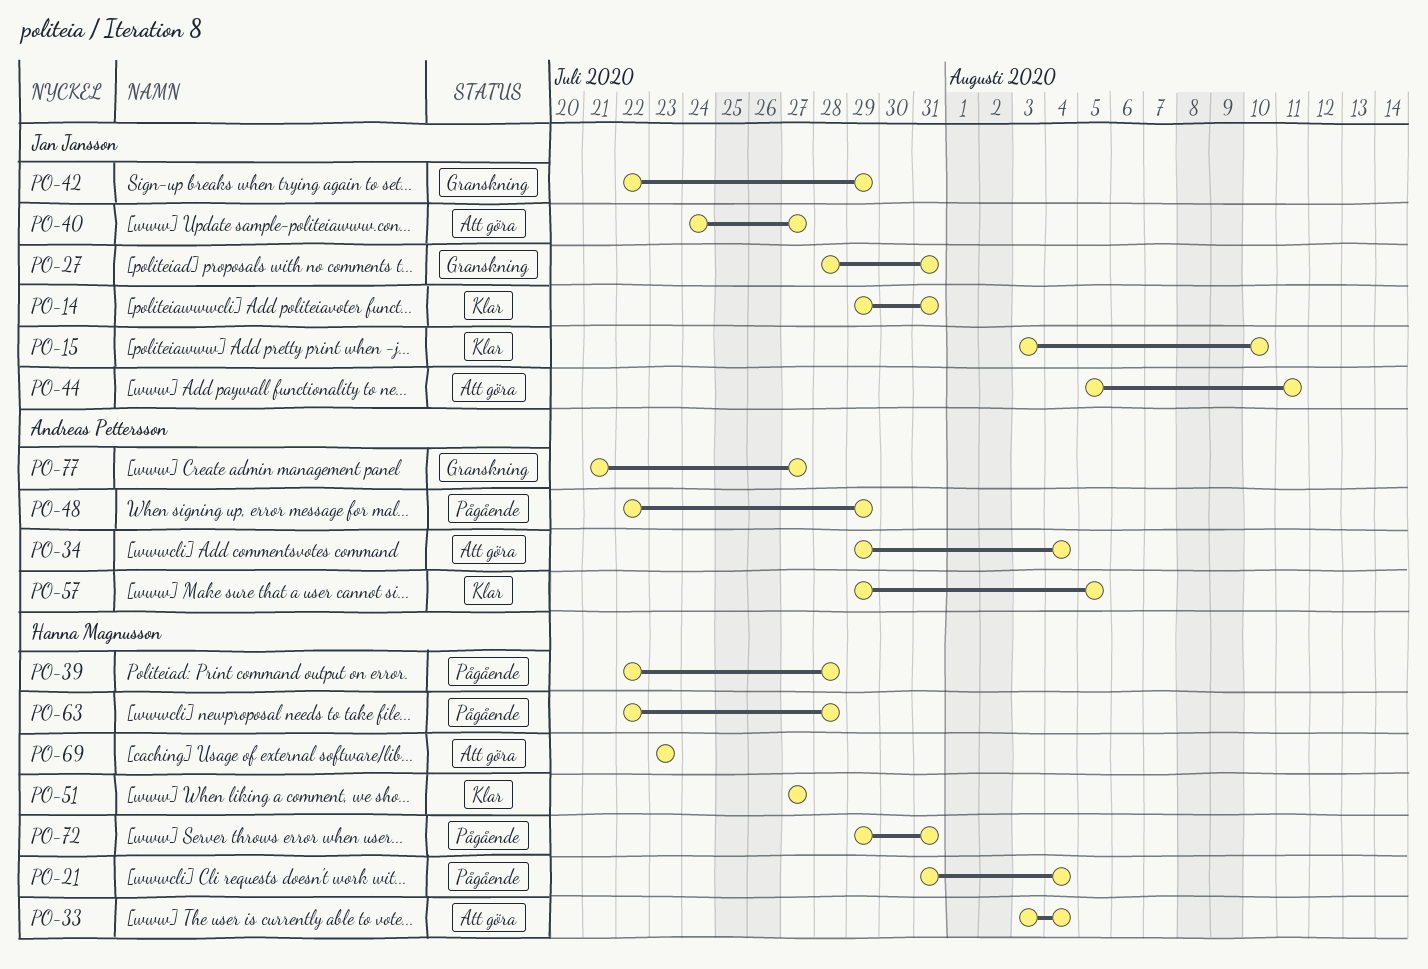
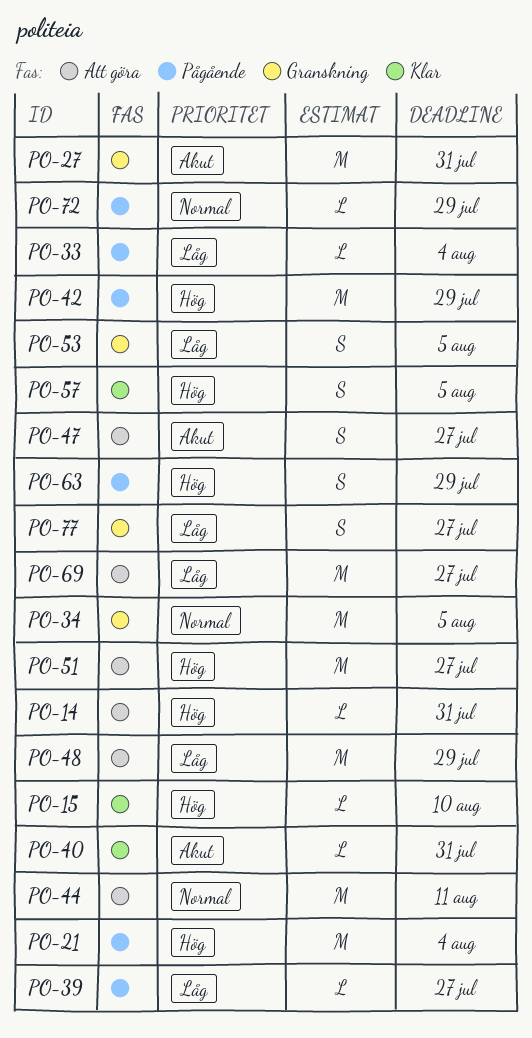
PO-14, status: Klar -> Att göra
PO-33, status: Att göra -> Pågående
PO-34, status: Att göra -> Granskning
PO-34, due: Aug 4 -> Aug 5
PO-39, due: Jul 28 -> Jul 27
PO-40, status: Att göra -> Klar
PO-40, due: Jul 27 -> Jul 31
PO-42, status: Granskning -> Pågående
PO-47: none -> present
PO-48, status: Pågående -> Att göra
PO-51, status: Klar -> Att göra
PO-53: none -> present
PO-63, due: Jul 28 -> Jul 29
PO-69, due: Jul 23 -> Jul 27
PO-72, due: Jul 31 -> Jul 29

